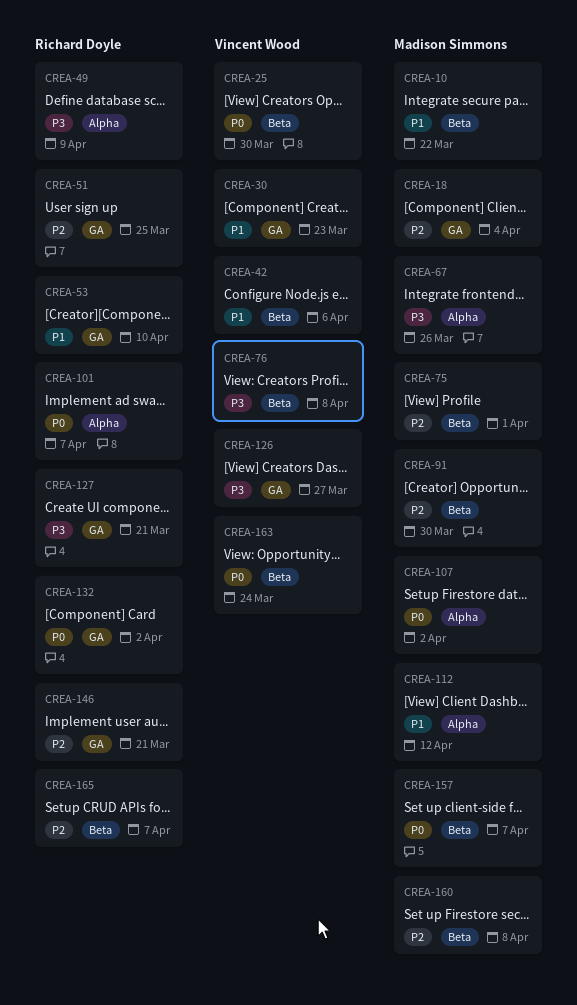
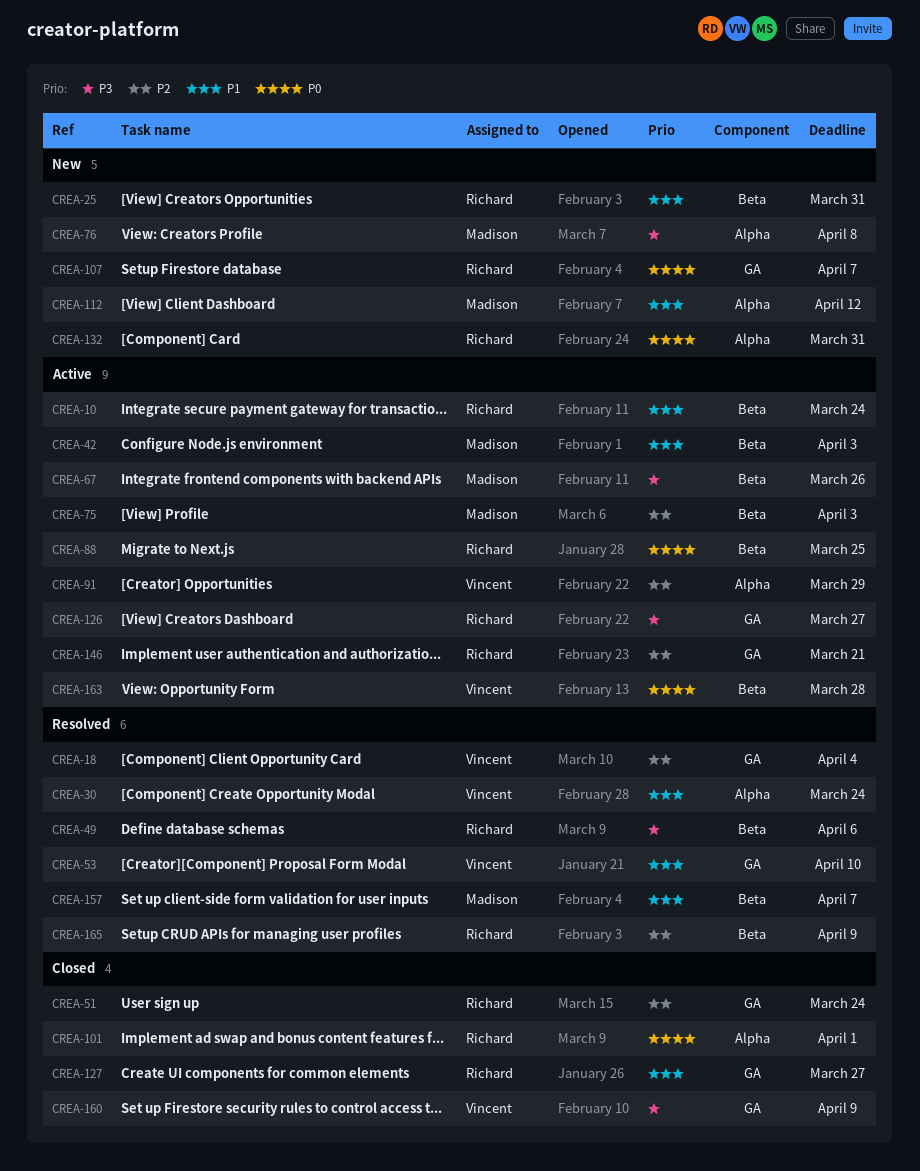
CREA-10, owner: Madison Simmons -> Richard Doyle
CREA-10, due: Mar 22 -> Mar 24
CREA-18, owner: Madison Simmons -> Vincent Wood
CREA-25, owner: Vincent Wood -> Richard Doyle
CREA-25, priority: P0 -> P1
CREA-25, due: Mar 30 -> Mar 31
CREA-30, label: GA -> Alpha
CREA-30, due: Mar 23 -> Mar 24
CREA-42, owner: Vincent Wood -> Madison Simmons
CREA-42, due: Apr 6 -> Apr 3
CREA-49, label: Alpha -> Beta
CREA-49, due: Apr 9 -> Apr 6
CREA-51, due: Mar 25 -> Mar 24
CREA-53, owner: Richard Doyle -> Vincent Wood
CREA-67, label: Alpha -> Beta
CREA-75, due: Apr 1 -> Apr 3
CREA-76, owner: Vincent Wood -> Madison Simmons
CREA-76, label: Beta -> Alpha
CREA-88: none -> present
CREA-91, owner: Madison Simmons -> Vincent Wood
CREA-91, label: Beta -> Alpha
CREA-91, due: Mar 30 -> Mar 29
CREA-101, due: Apr 7 -> Apr 1
CREA-107, owner: Madison Simmons -> Richard Doyle
CREA-107, label: Alpha -> GA
CREA-107, due: Apr 2 -> Apr 7
CREA-126, owner: Vincent Wood -> Richard Doyle
CREA-127, priority: P3 -> P1
CREA-127, due: Mar 21 -> Mar 27
CREA-132, label: GA -> Alpha
CREA-132, due: Apr 2 -> Mar 31
CREA-157, priority: P0 -> P1
CREA-160, owner: Madison Simmons -> Vincent Wood
CREA-160, priority: P2 -> P3
CREA-160, label: Beta -> GA
CREA-160, due: Apr 8 -> Apr 9
CREA-163, due: Mar 24 -> Mar 28
CREA-165, due: Apr 7 -> Apr 9

